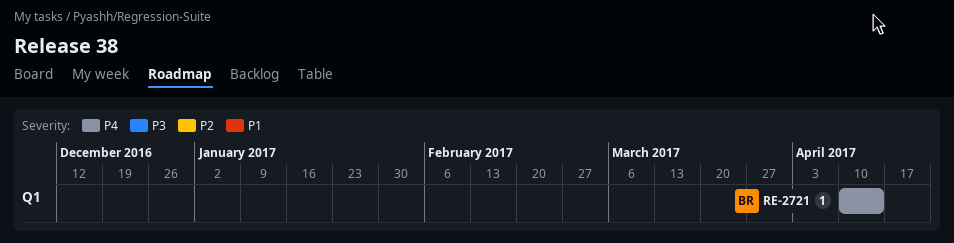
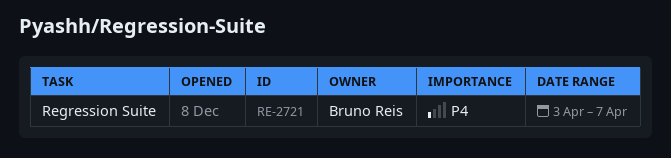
RE-2721, start: Apr 10 -> Apr 3
RE-2721, due: Apr 14 -> Apr 7

